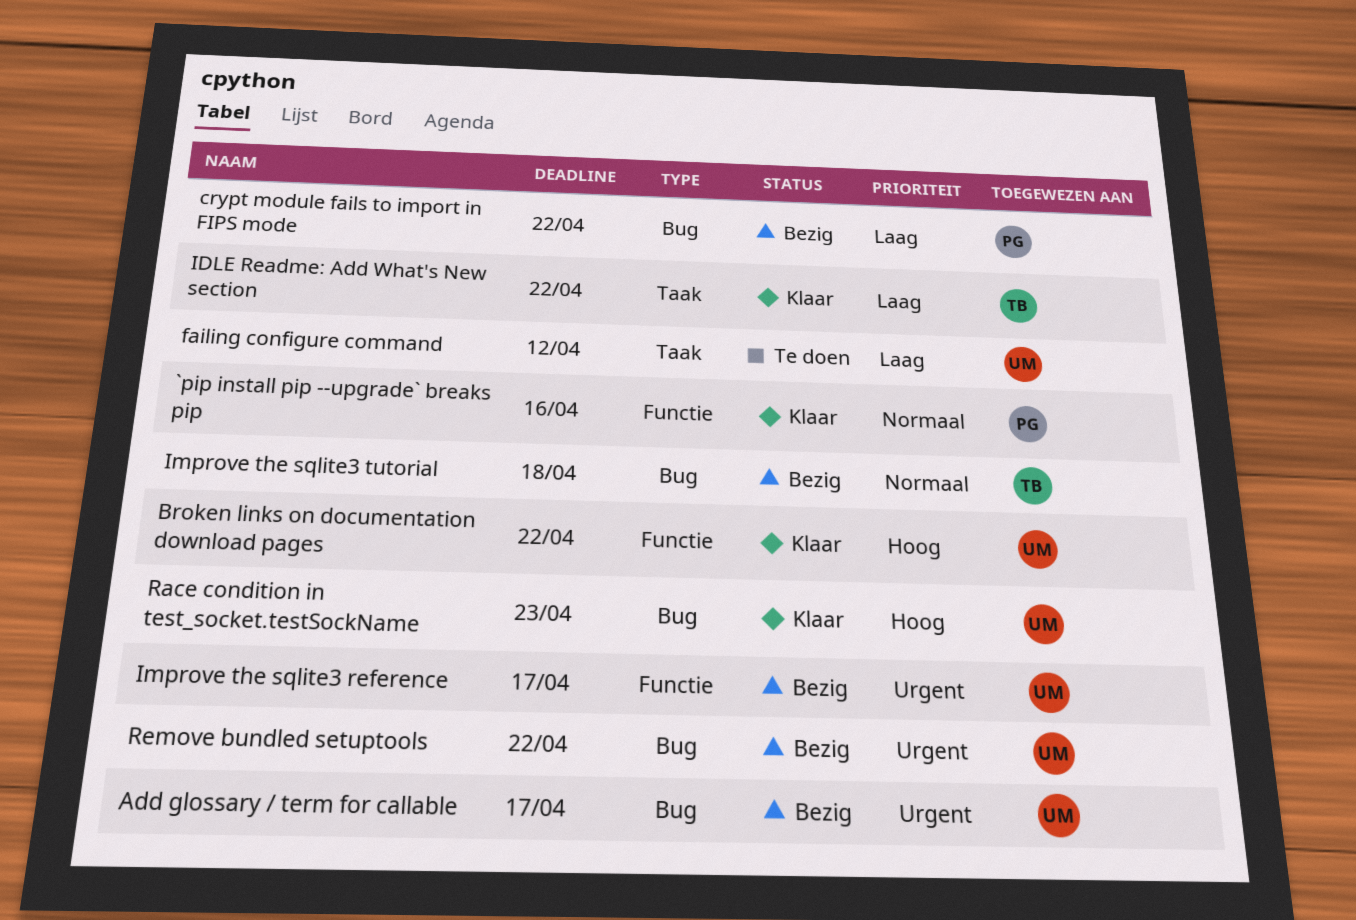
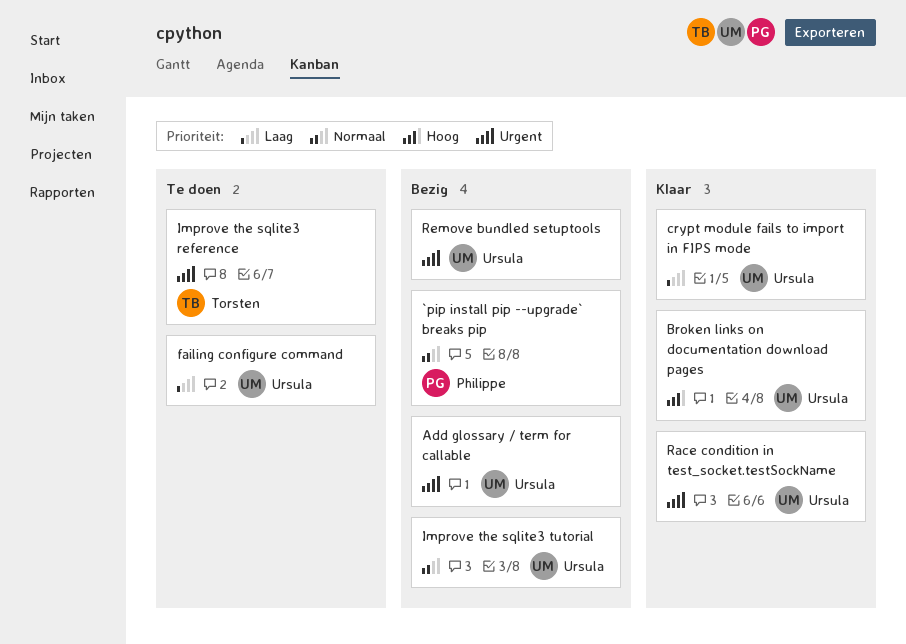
`pip install pip --upgrade` breaks pip, status: Klaar -> Bezig
crypt module fails to import in FIPS mode, status: Bezig -> Klaar
crypt module fails to import in FIPS mode, owner: Philippe -> Ursula
IDLE Readme: Add What's New section: present -> none
Improve the sqlite3 reference, status: Bezig -> Te doen
Improve the sqlite3 reference, owner: Ursula -> Torsten
Improve the sqlite3 tutorial, owner: Torsten -> Ursula
Race condition in test_socket.testSockName, priority: Hoog -> Urgent

